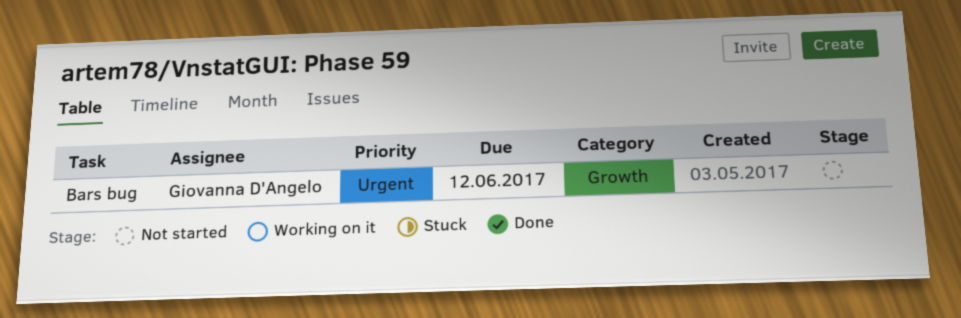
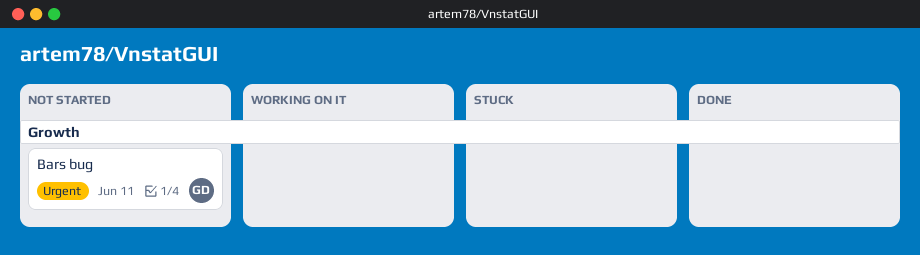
Bars bug, due: Jun 12 -> Jun 11

